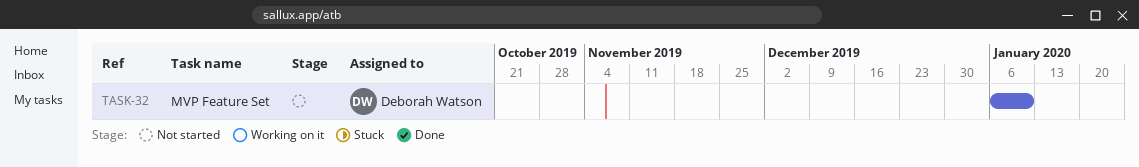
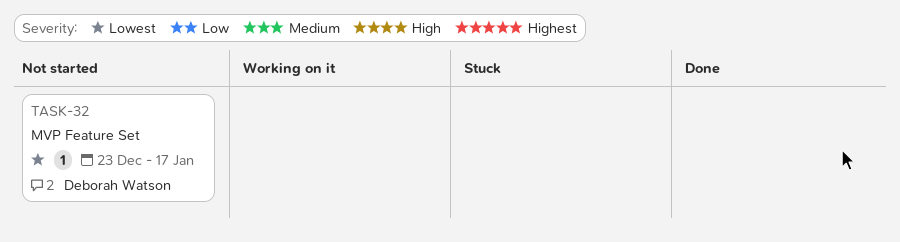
TASK-32, start: Jan 6 -> Dec 23
TASK-32, due: Jan 10 -> Jan 17

